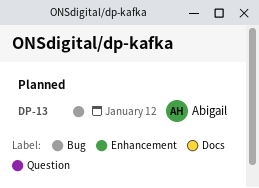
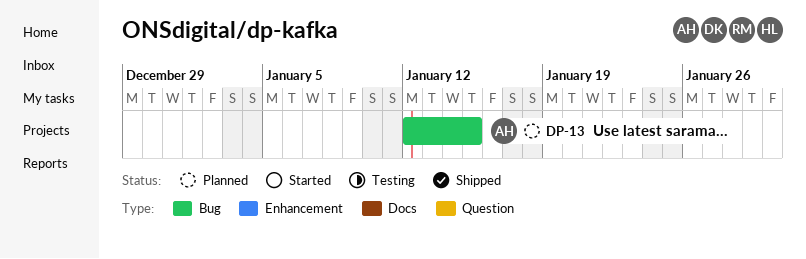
DP-13, due: Jan 12 -> Jan 15

